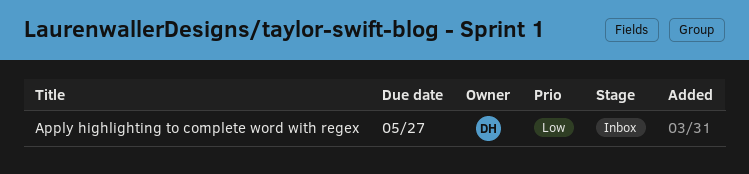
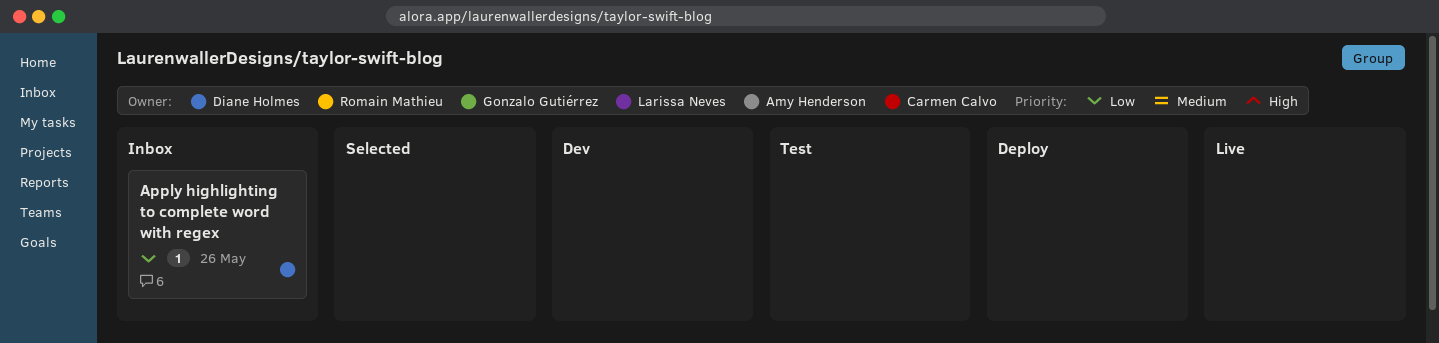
Apply highlighting to complete word with regex, due: May 27 -> May 26

